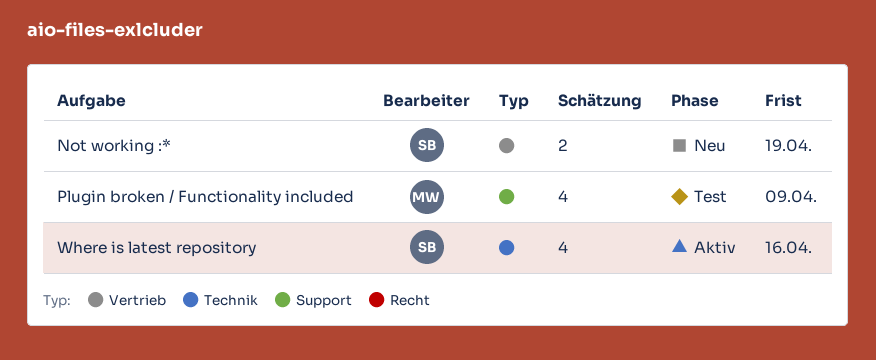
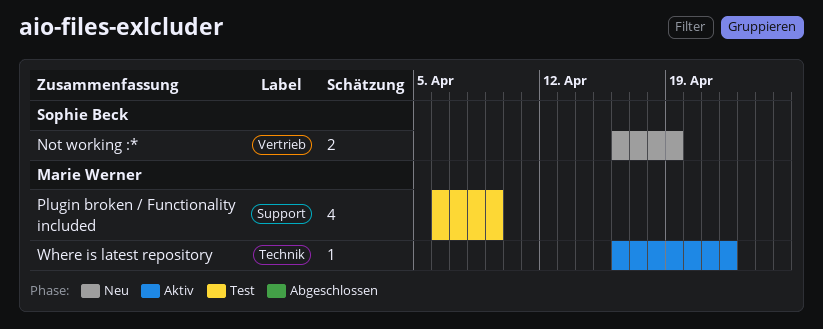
Where is latest repository, owner: Sophie Beck -> Marie Werner
Where is latest repository, estimate: 4 -> 1
Where is latest repository, due: Apr 16 -> Apr 22

